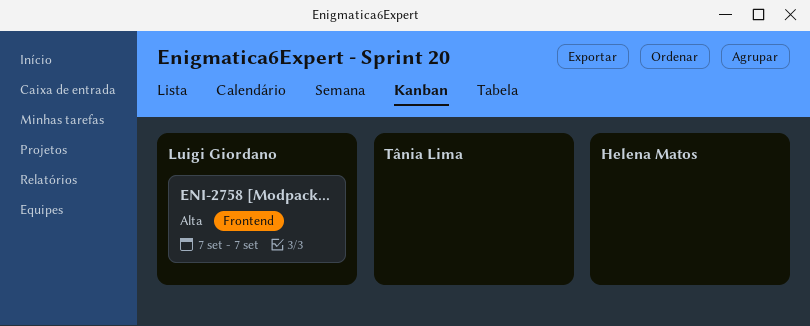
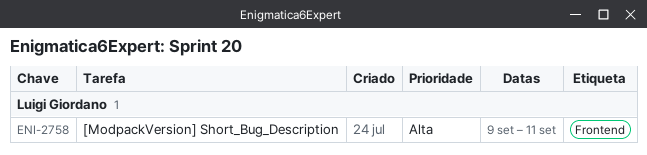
ENI-2758, start: Sep 7 -> Sep 9
ENI-2758, due: Sep 7 -> Sep 11

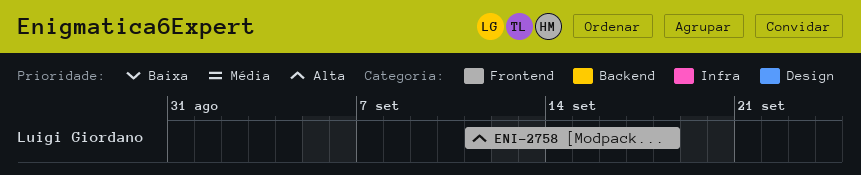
ENI-2758, start: Sep 9 -> Sep 11
ENI-2758, due: Sep 11 -> Sep 18

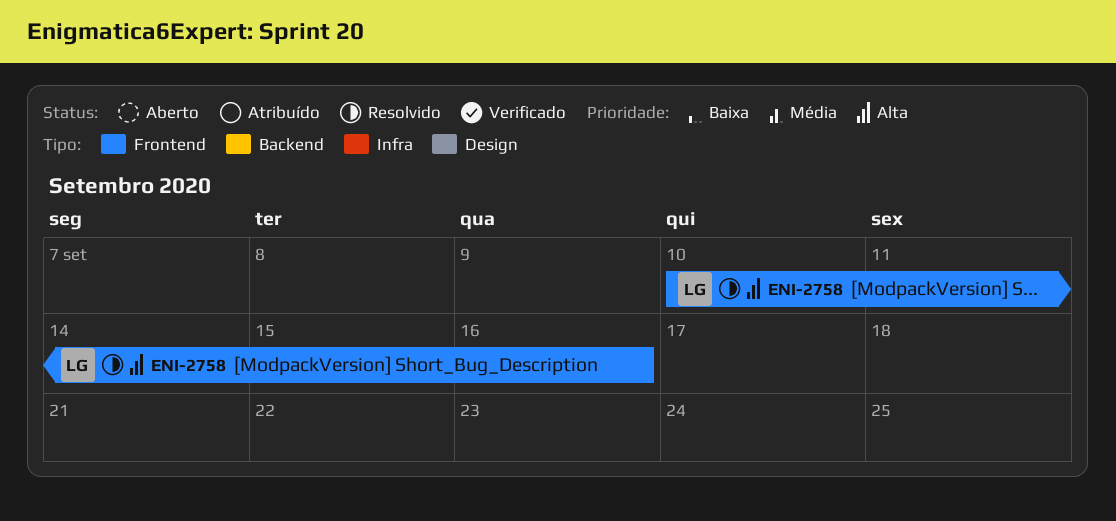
ENI-2758, start: Sep 11 -> Sep 10
ENI-2758, due: Sep 18 -> Sep 16

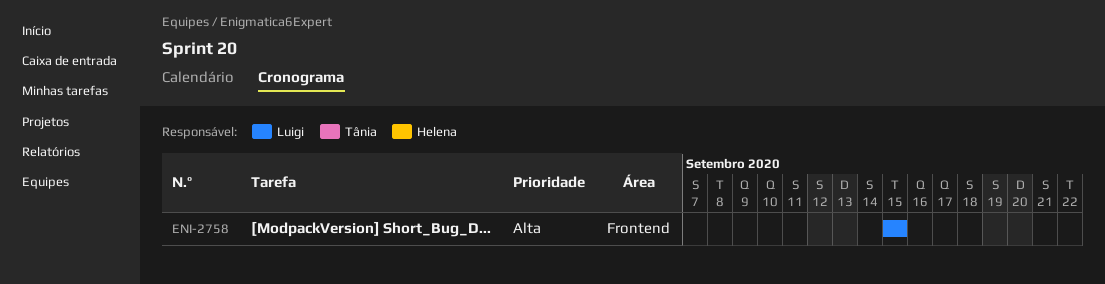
ENI-2758, start: Sep 10 -> Sep 15
ENI-2758, due: Sep 16 -> Sep 15

